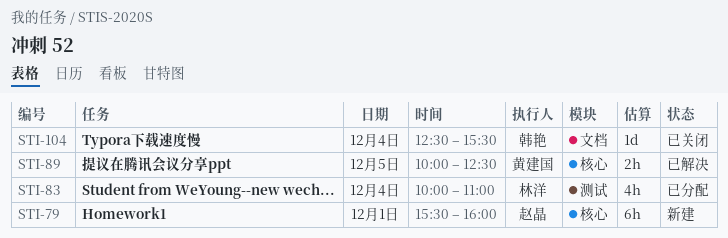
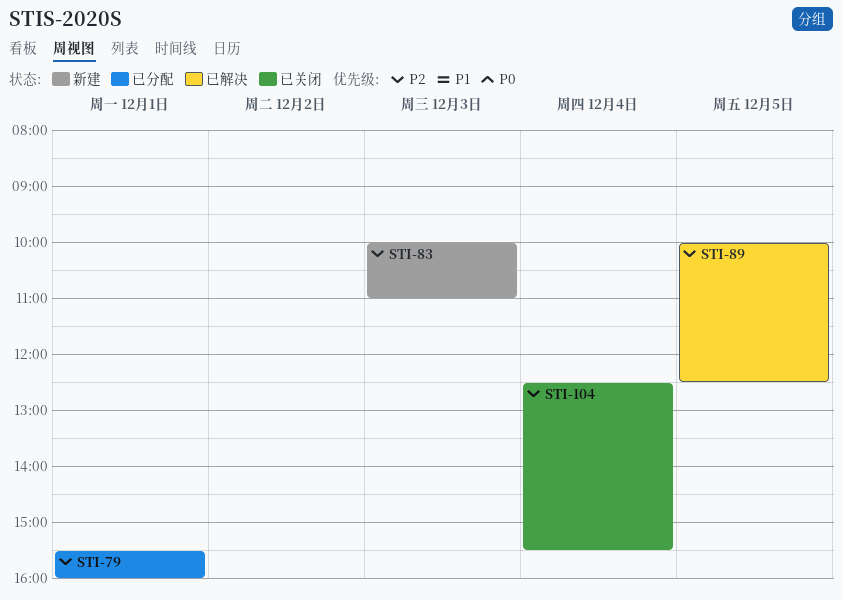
STI-79, status: 新建 -> 已分配
STI-83, status: 已分配 -> 新建
STI-83, day: Dec 4 -> Dec 3

